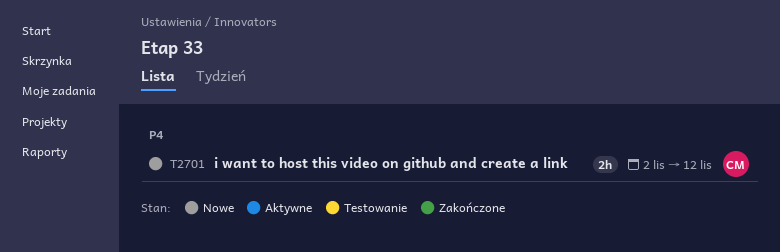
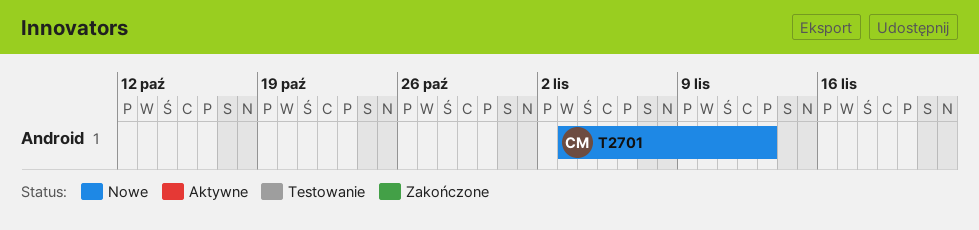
T2701, start: Nov 2 -> Nov 3
T2701, due: Nov 12 -> Nov 13

